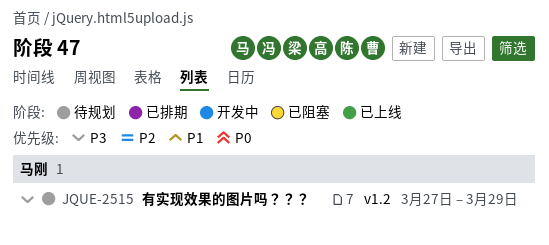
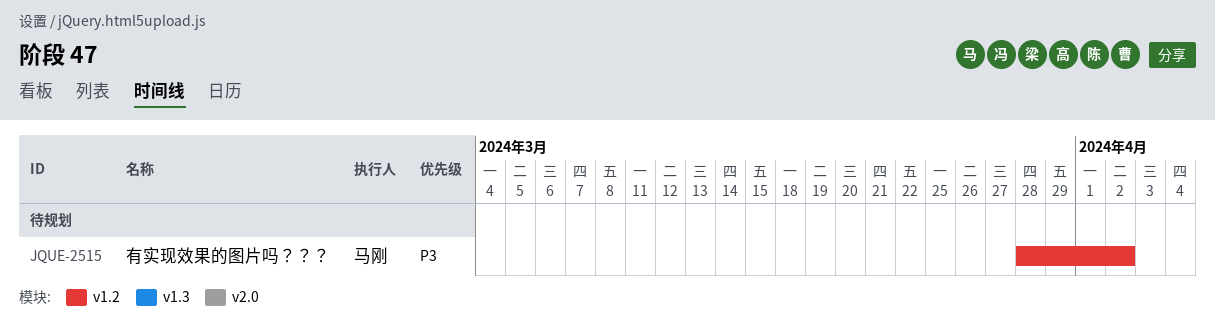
JQUE-2515, start: Mar 27 -> Mar 28
JQUE-2515, due: Mar 29 -> Apr 2

